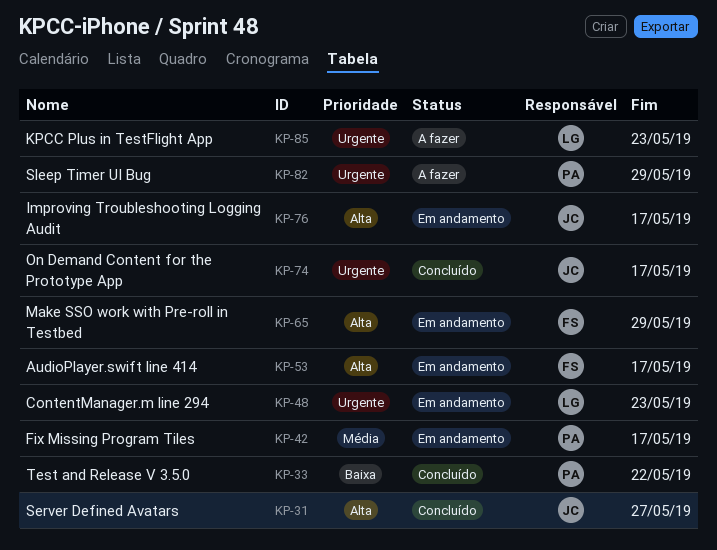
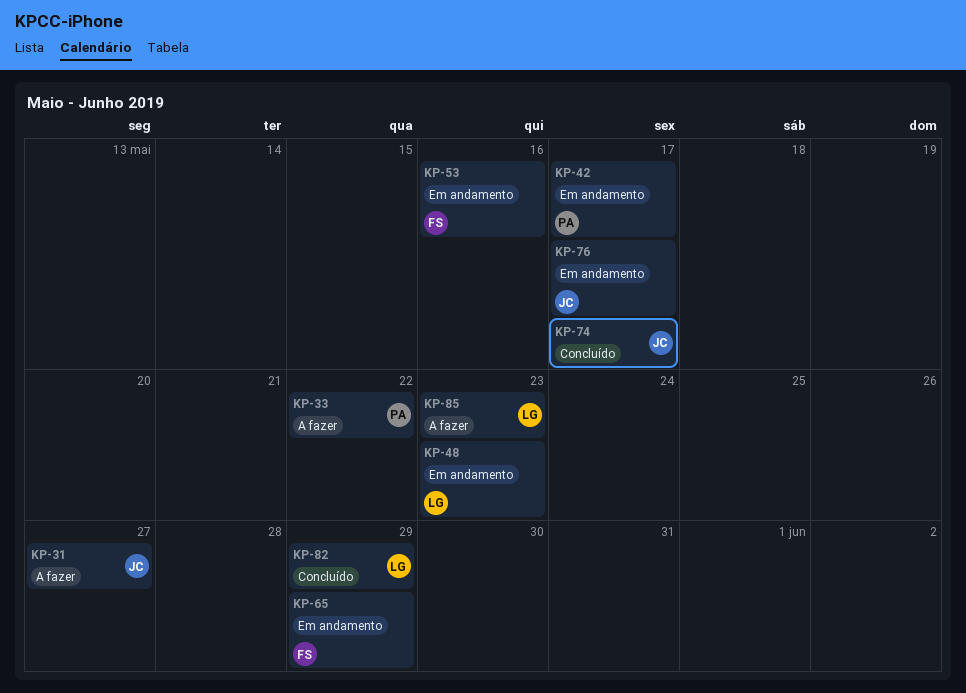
KP-31, status: Concluído -> A fazer
KP-33, status: Concluído -> A fazer
KP-53, due: May 17 -> May 16
KP-82, status: A fazer -> Concluído
KP-82, owner: PA -> LG

